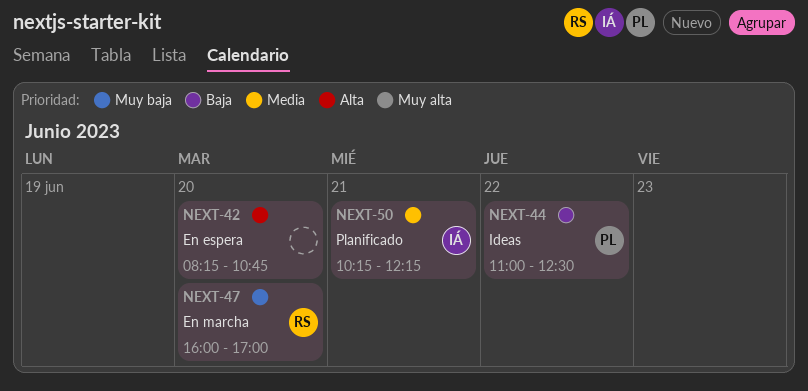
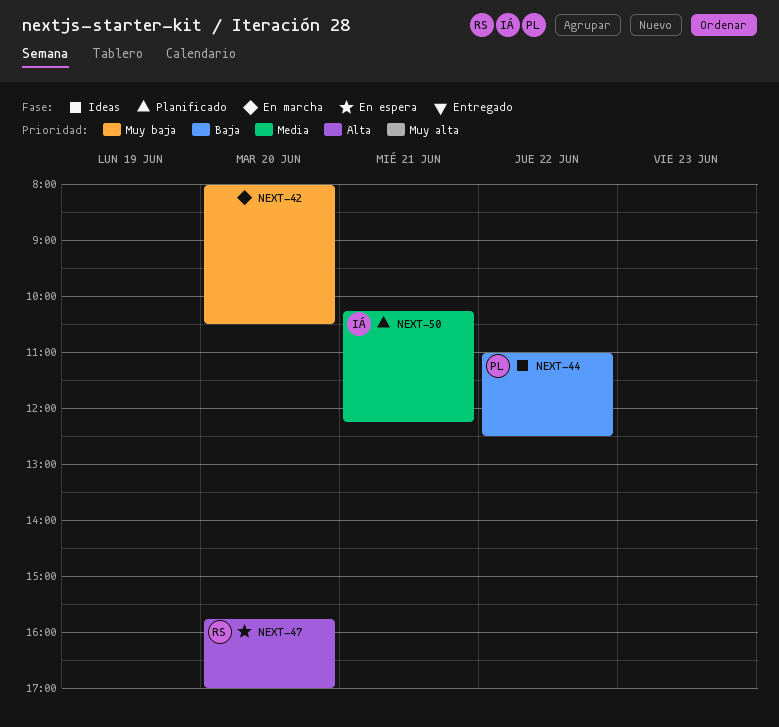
NEXT-42, status: En espera -> En marcha
NEXT-42, priority: Alta -> Muy baja
NEXT-42, begins: 08:15 -> 08:00
NEXT-42, ends: 10:45 -> 10:30
NEXT-47, status: En marcha -> En espera
NEXT-47, priority: Muy baja -> Alta
NEXT-47, begins: 16:00 -> 15:45

